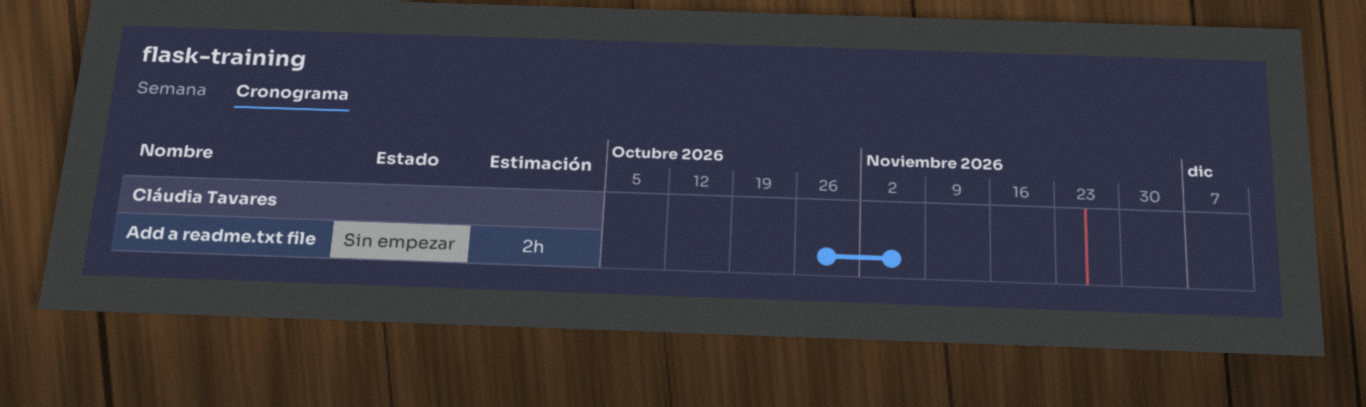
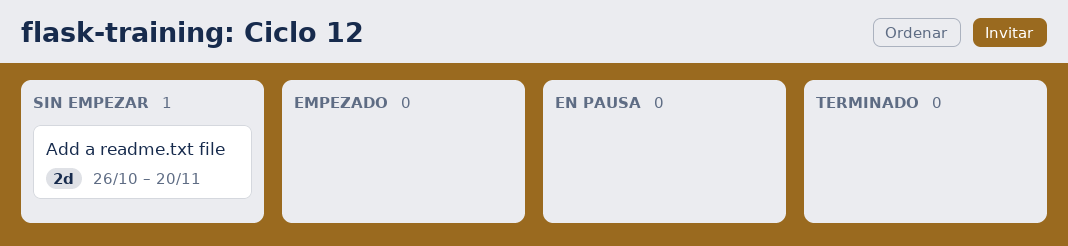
Add a readme.txt file, estimate: 2h -> 2d
Add a readme.txt file, due: Nov 6 -> Nov 20

